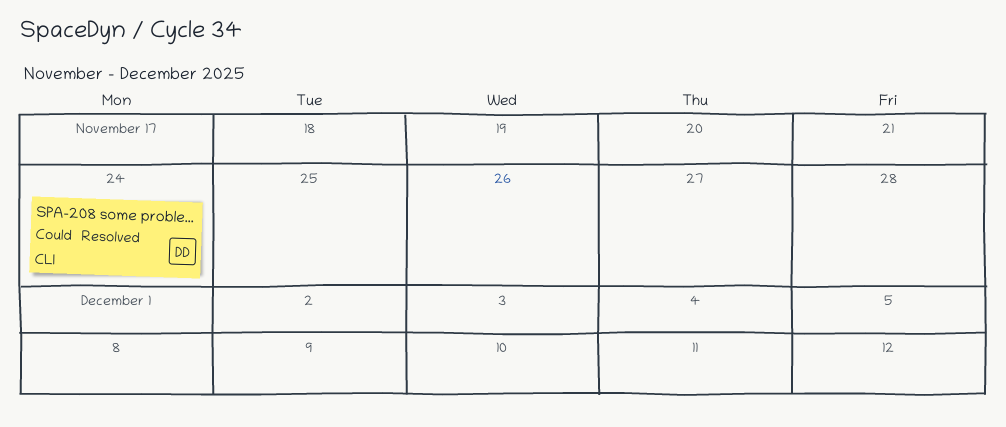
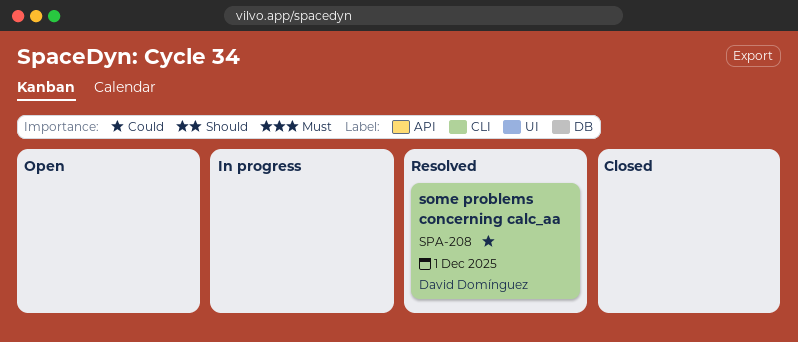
SPA-208, due: Nov 24 -> Dec 1

